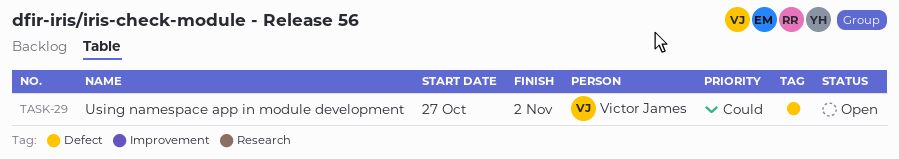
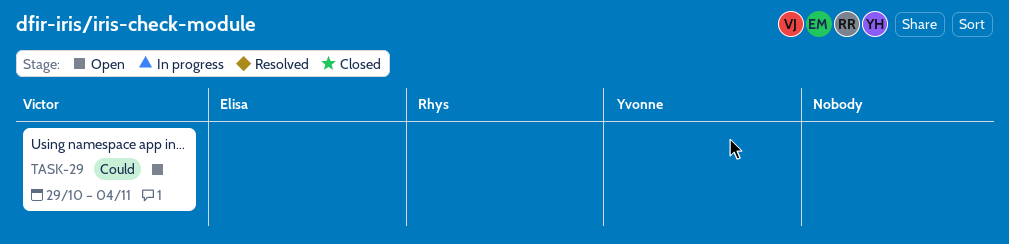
TASK-29, start: Oct 27 -> Oct 29
TASK-29, due: Nov 2 -> Nov 4

